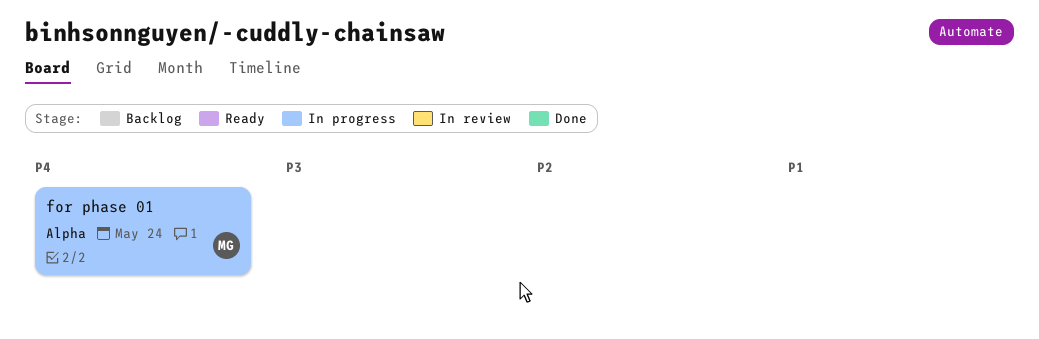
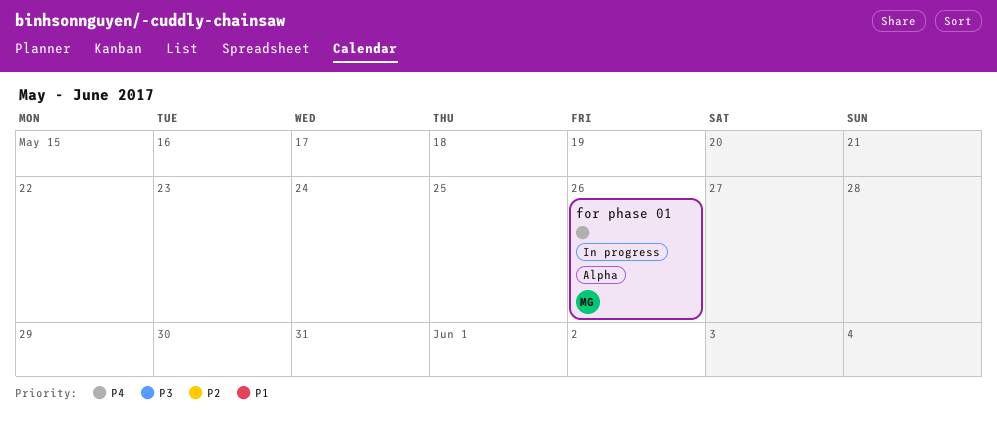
for phase 01, due: May 24 -> May 26

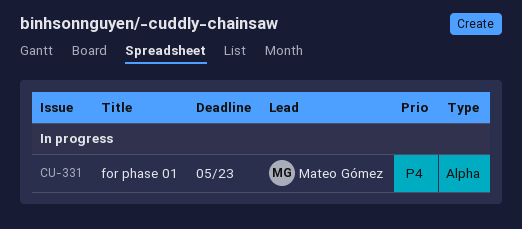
for phase 01, due: May 26 -> May 23

